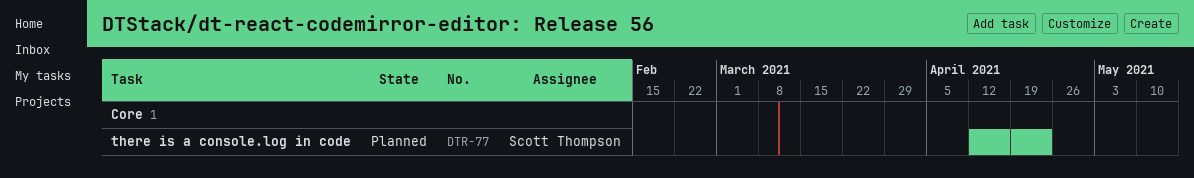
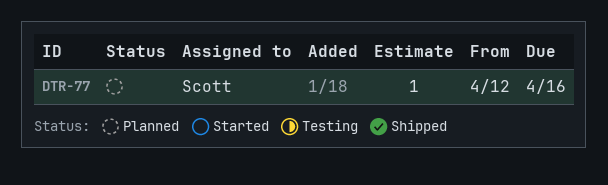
DTR-77, due: Apr 23 -> Apr 16

